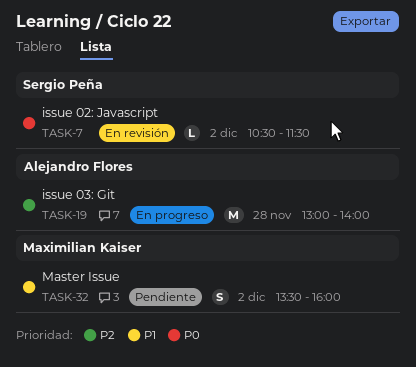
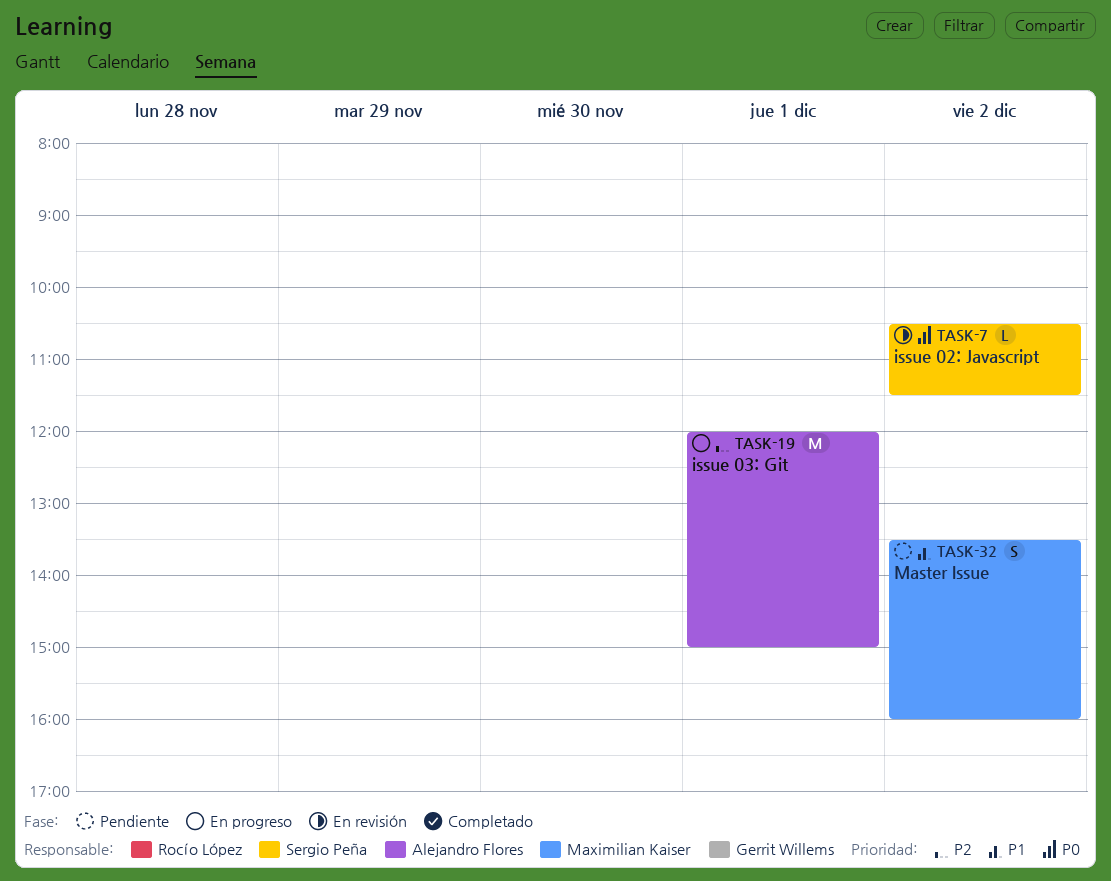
TASK-19, day: Nov 28 -> Dec 1
TASK-19, begins: 13:00 -> 12:00
TASK-19, ends: 14:00 -> 15:00

